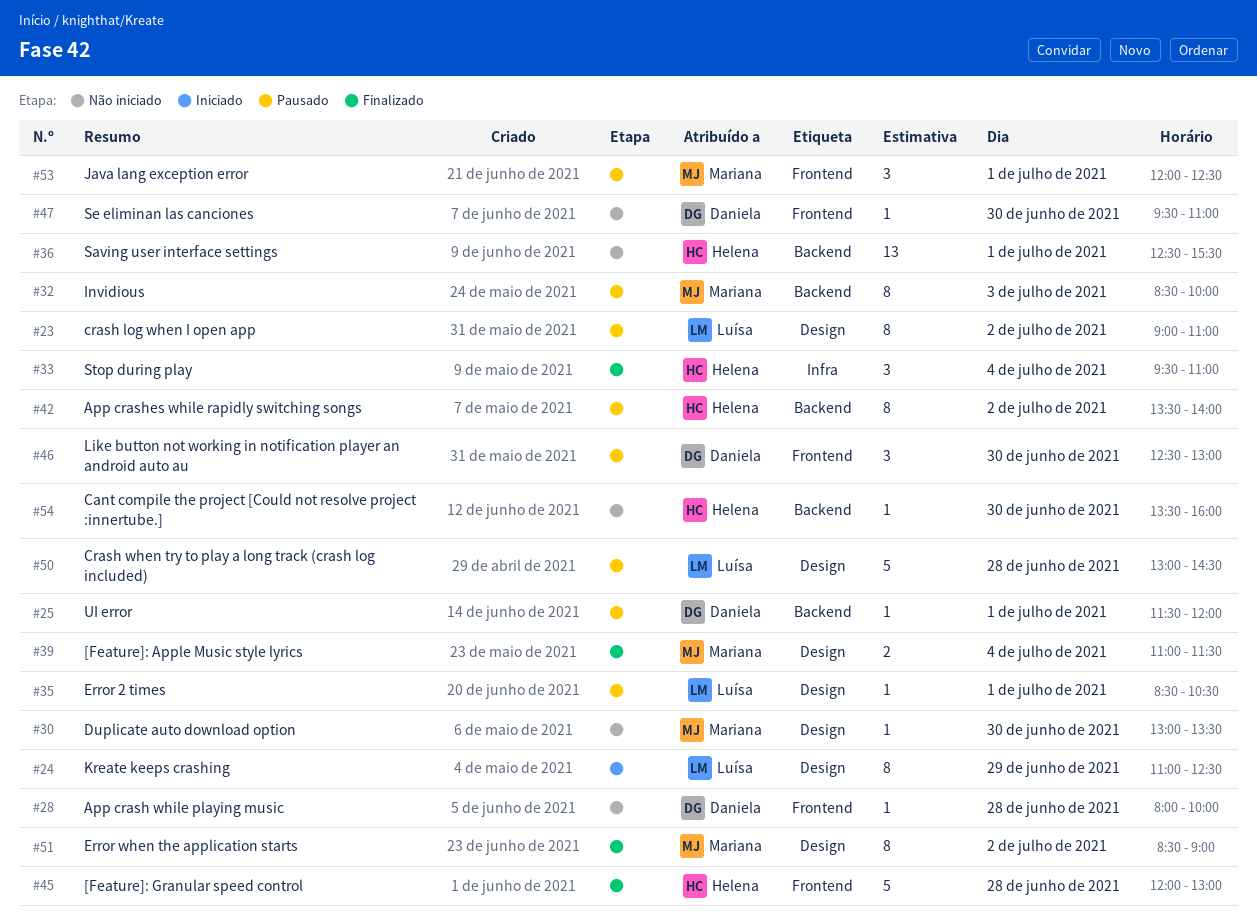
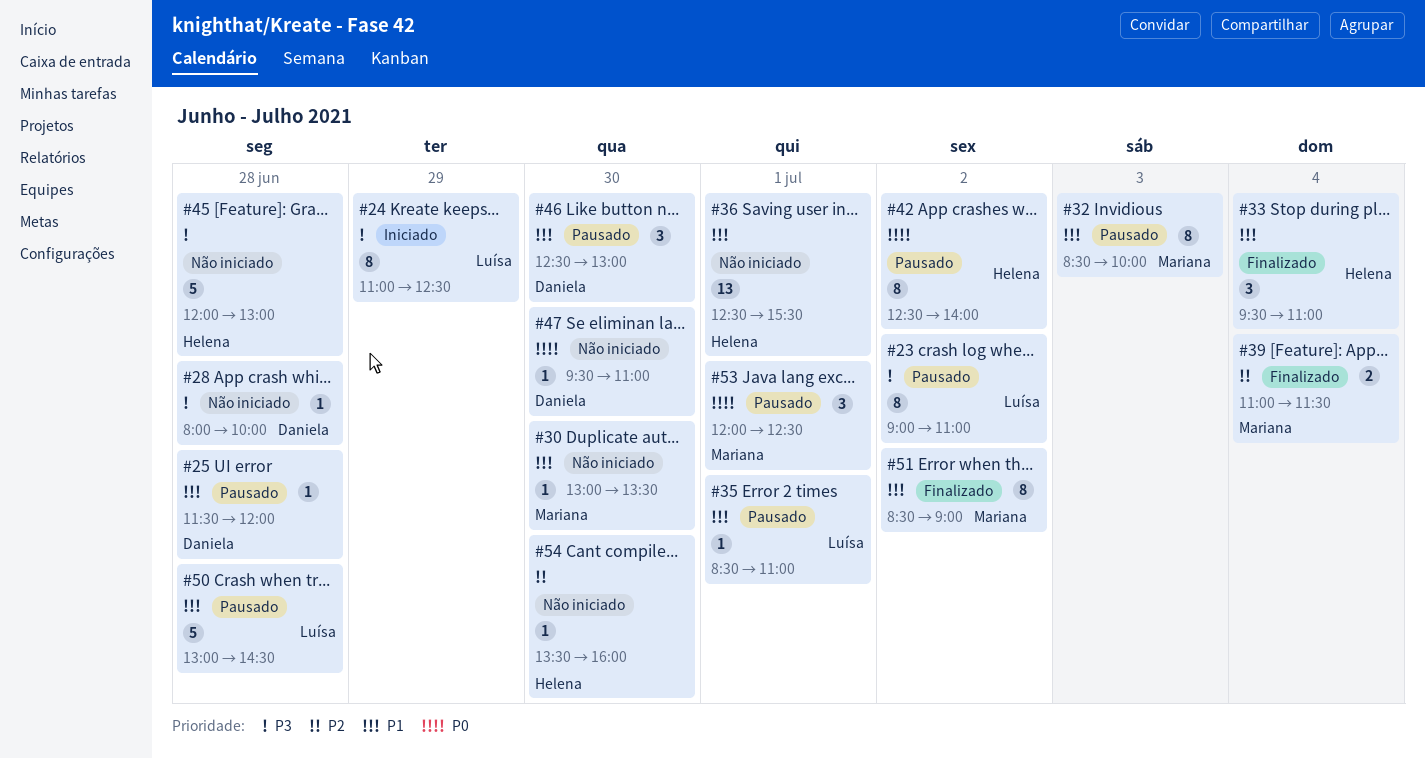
#25, day: Jul 1 -> Jun 28
#35, ends: 10:30 -> 11:00
#42, begins: 13:30 -> 12:30
#45, status: Finalizado -> Não iniciado

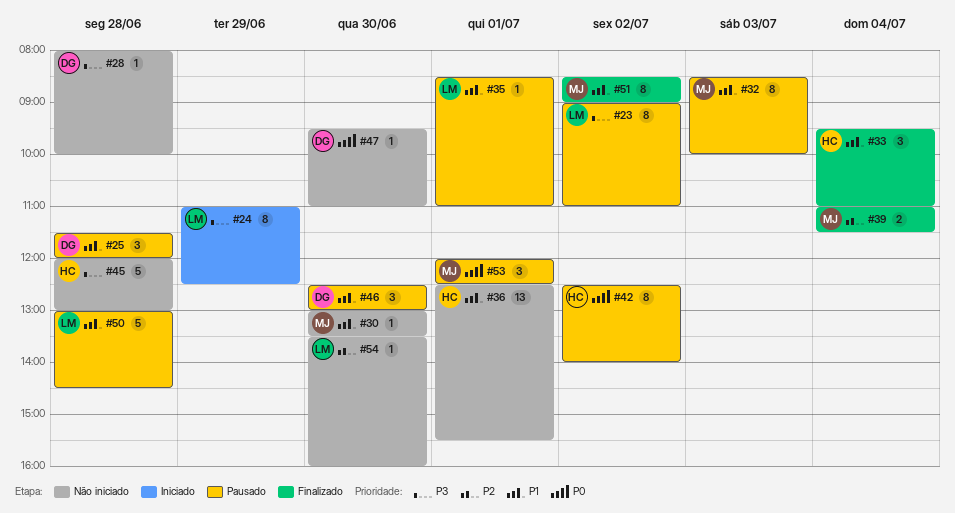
#25, estimate: 1 -> 3
#54, owner: Helena -> Luísa

